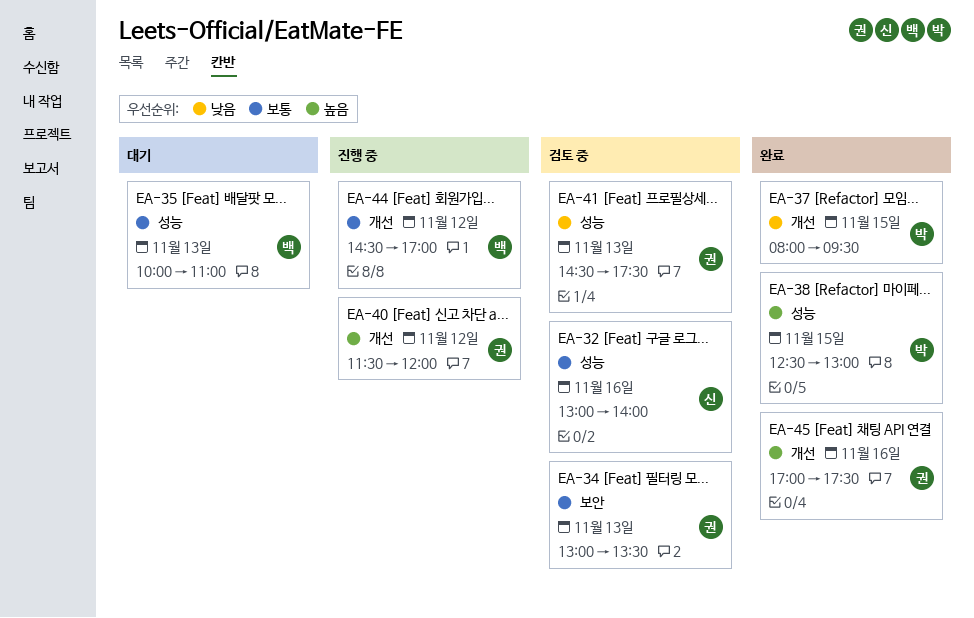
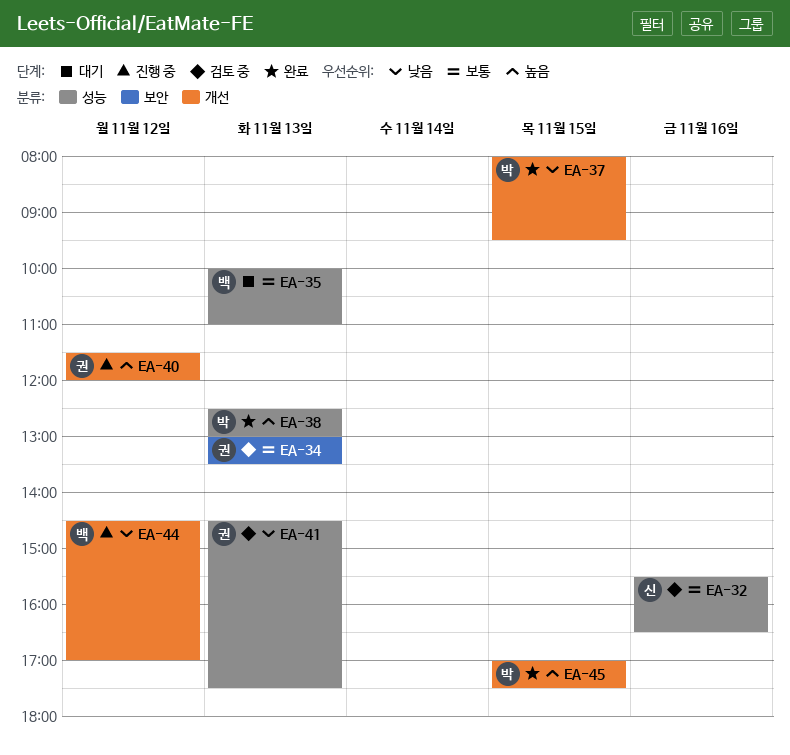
EA-32, begins: 13:00 -> 15:30
EA-32, ends: 14:00 -> 16:30
EA-38, day: Nov 15 -> Nov 13
EA-44, priority: 보통 -> 낮음
EA-45, owner: 권 -> 박
EA-45, day: Nov 16 -> Nov 15

